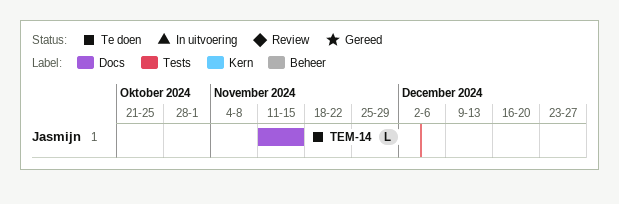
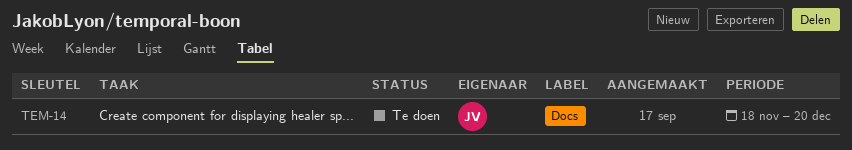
TEM-14, start: Nov 11 -> Nov 18
TEM-14, due: Nov 15 -> Dec 20

